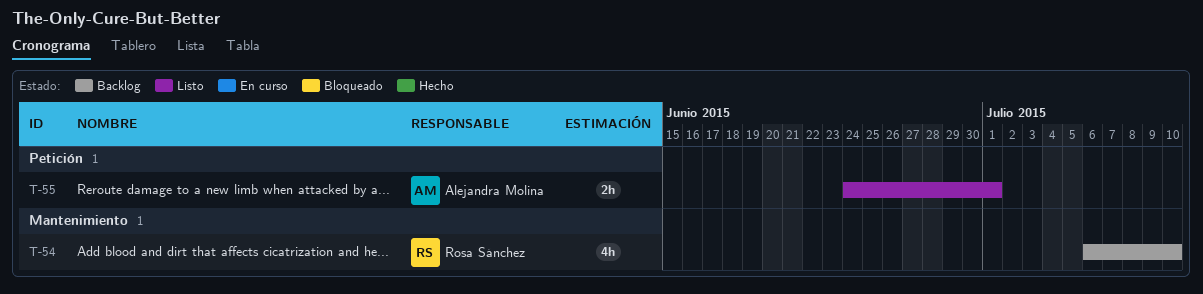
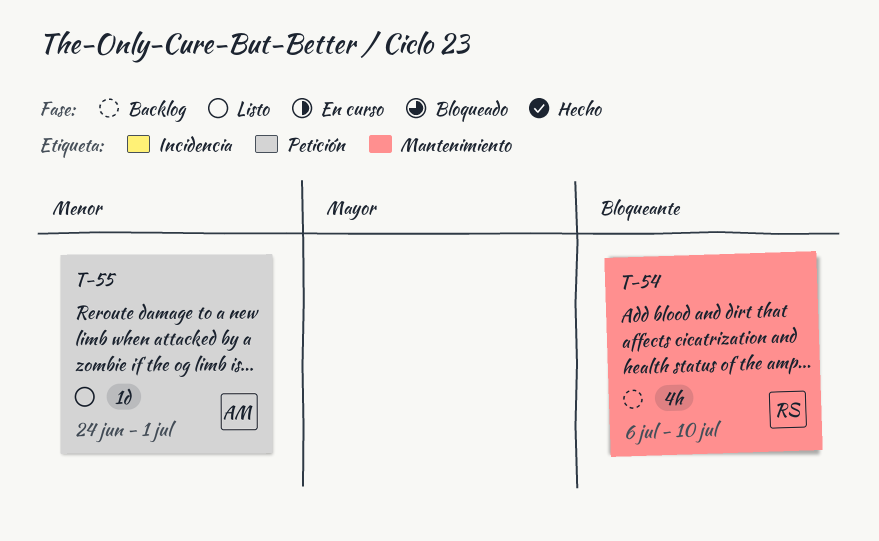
T-55, estimate: 2h -> 1d

